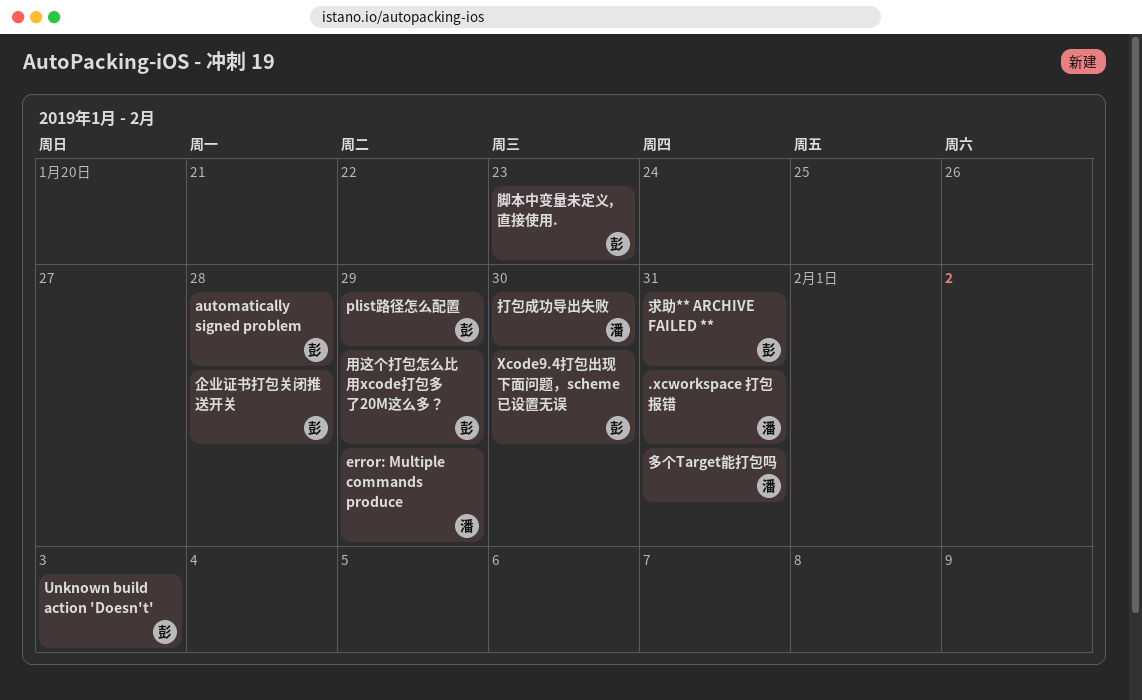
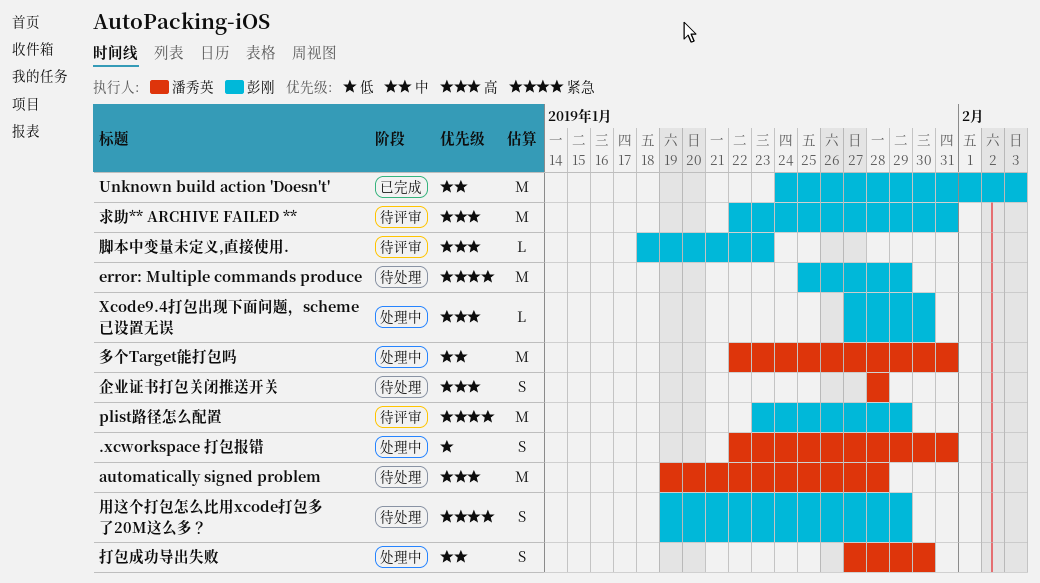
automatically signed problem, owner: 彭刚 -> 潘秀英
error: Multiple commands produce, owner: 潘秀英 -> 彭刚
企业证书打包关闭推送开关, owner: 彭刚 -> 潘秀英

